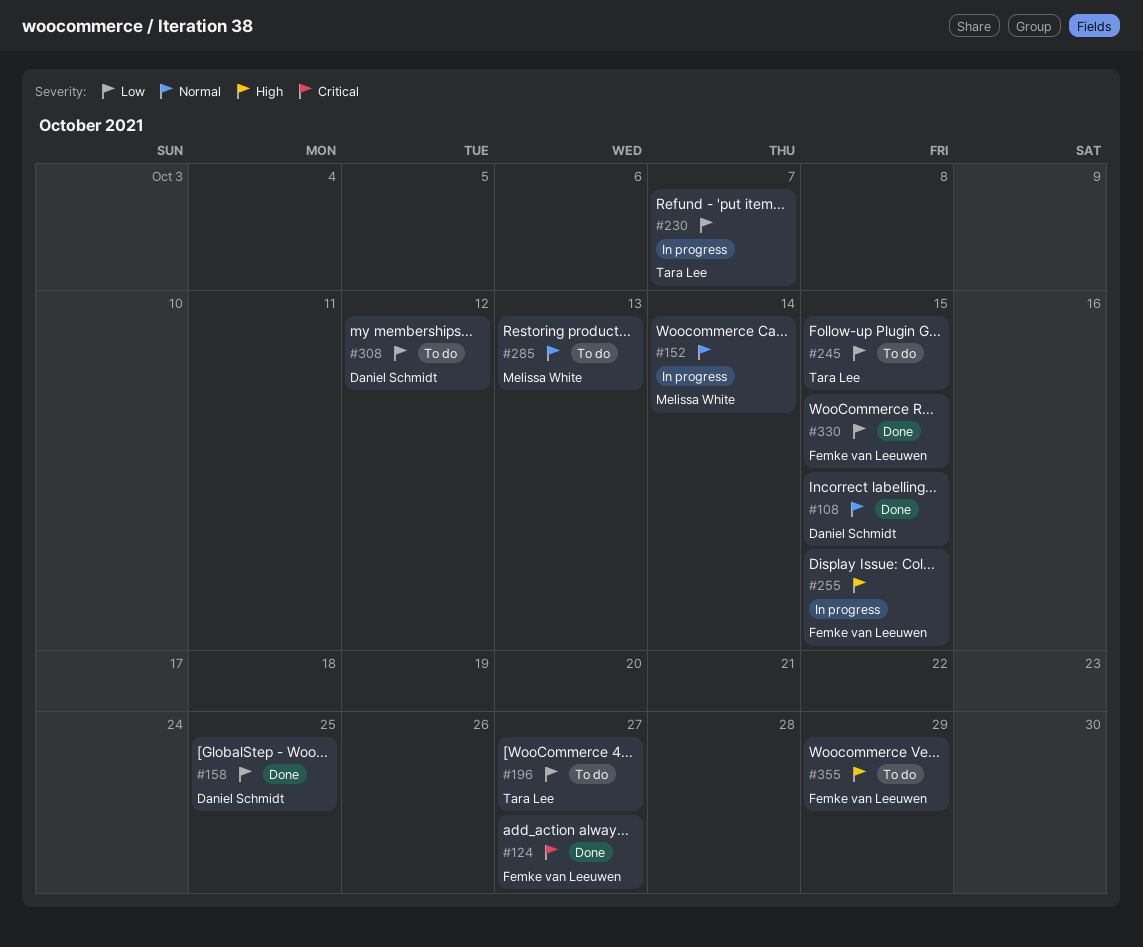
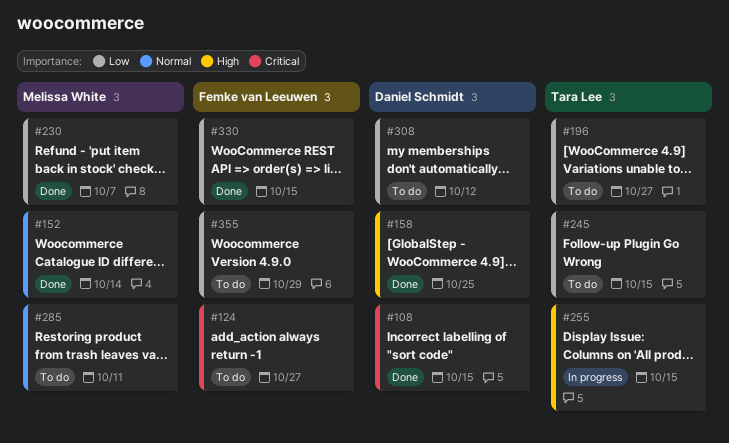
#108, priority: Normal -> Critical
#124, status: Done -> To do
#152, status: In progress -> Done
#158, priority: Low -> High
#230, status: In progress -> Done
#230, owner: Tara Lee -> Melissa White
#255, owner: Femke van Leeuwen -> Tara Lee
#285, due: Oct 13 -> Oct 11
#355, priority: High -> Low

